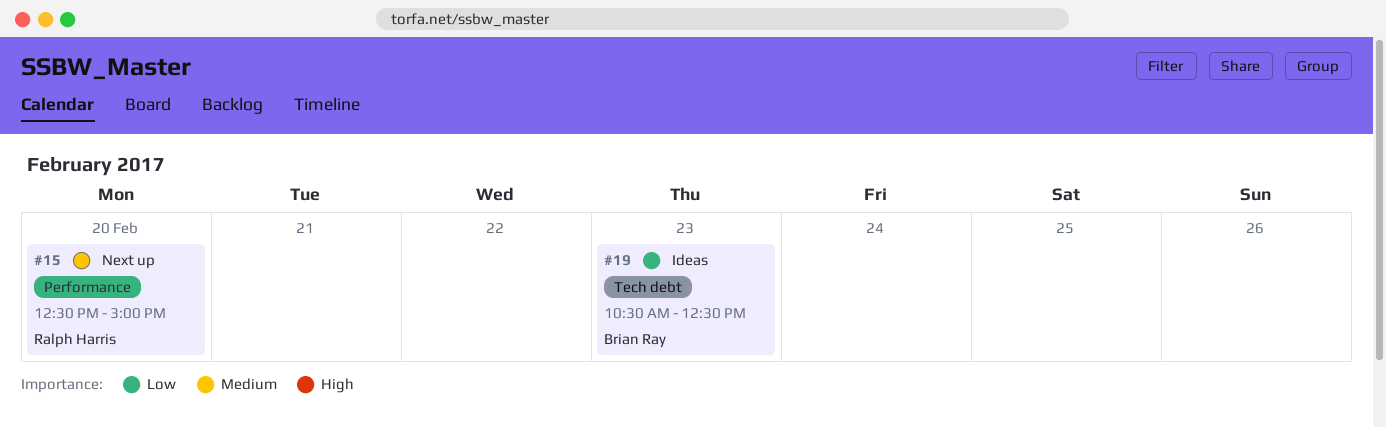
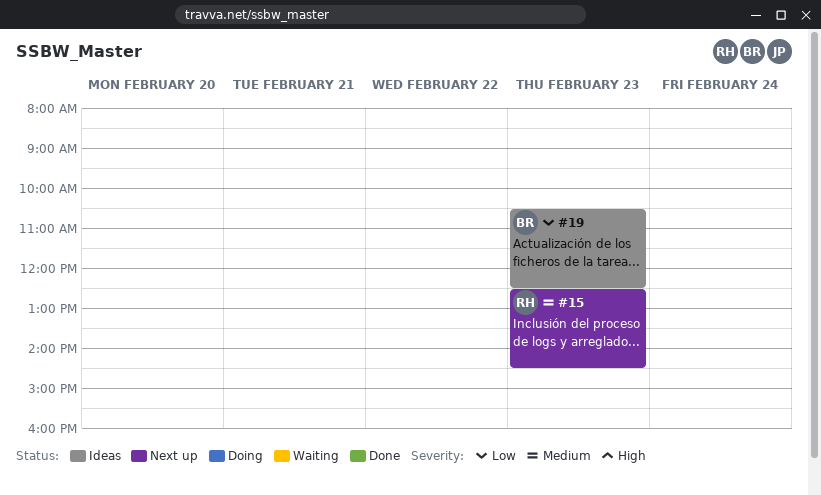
#15, day: Feb 20 -> Feb 23
#15, ends: 15:00 -> 14:30

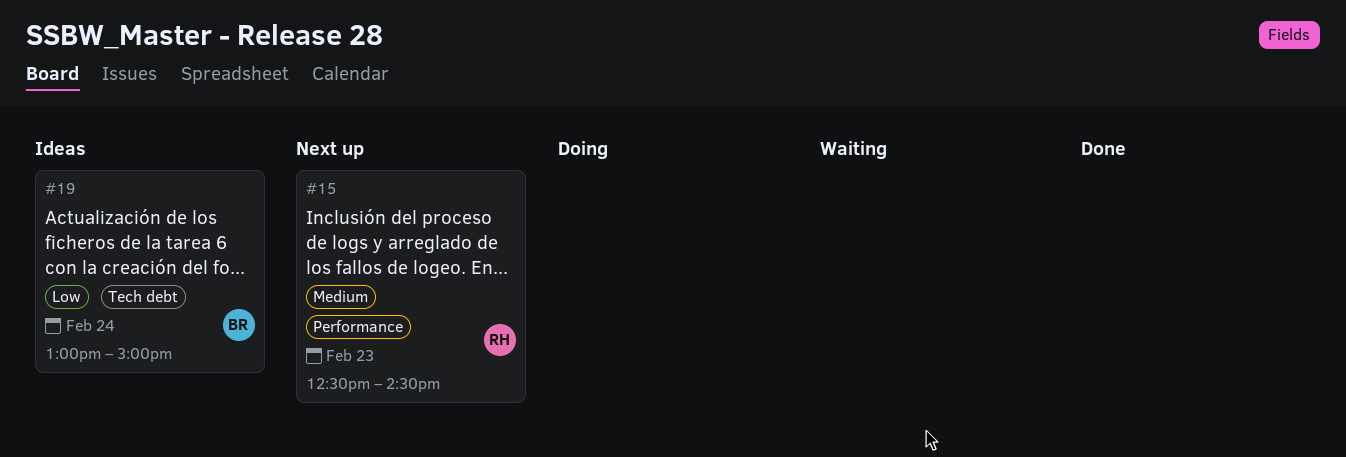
#19, day: Feb 23 -> Feb 24
#19, begins: 10:30 -> 13:00
#19, ends: 12:30 -> 15:00

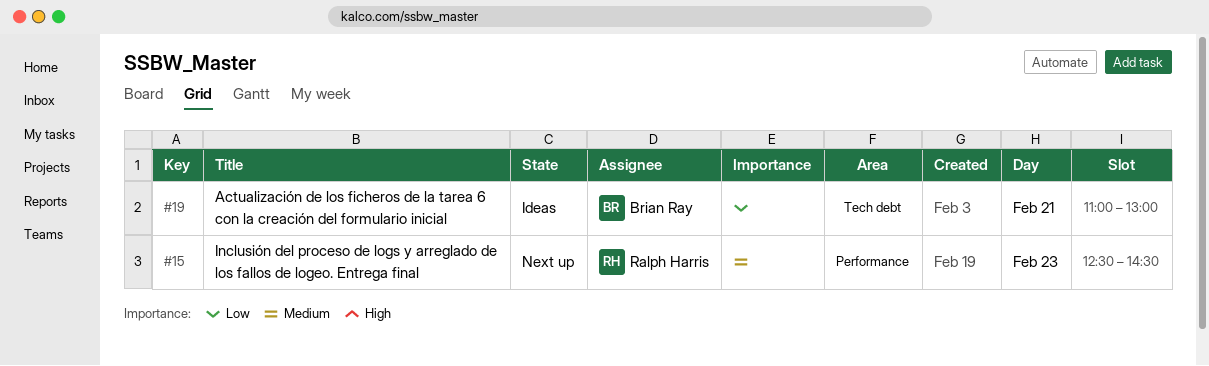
#19, day: Feb 24 -> Feb 21
#19, begins: 13:00 -> 11:00
#19, ends: 15:00 -> 13:00

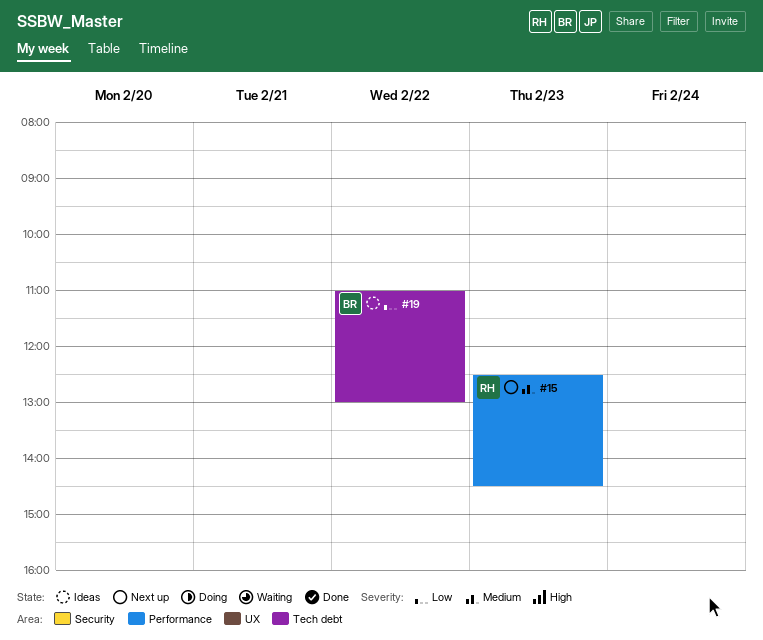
#19, day: Feb 21 -> Feb 22

